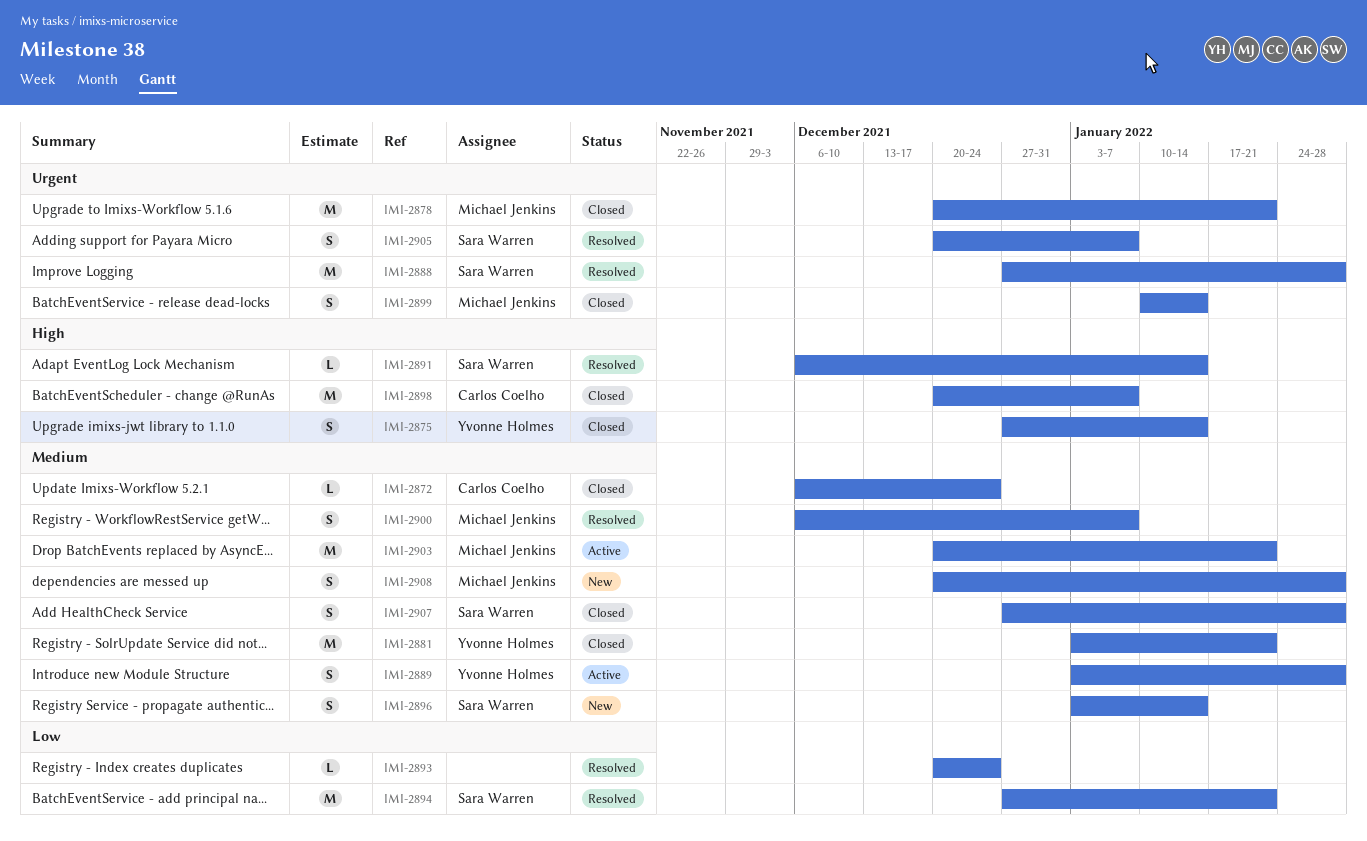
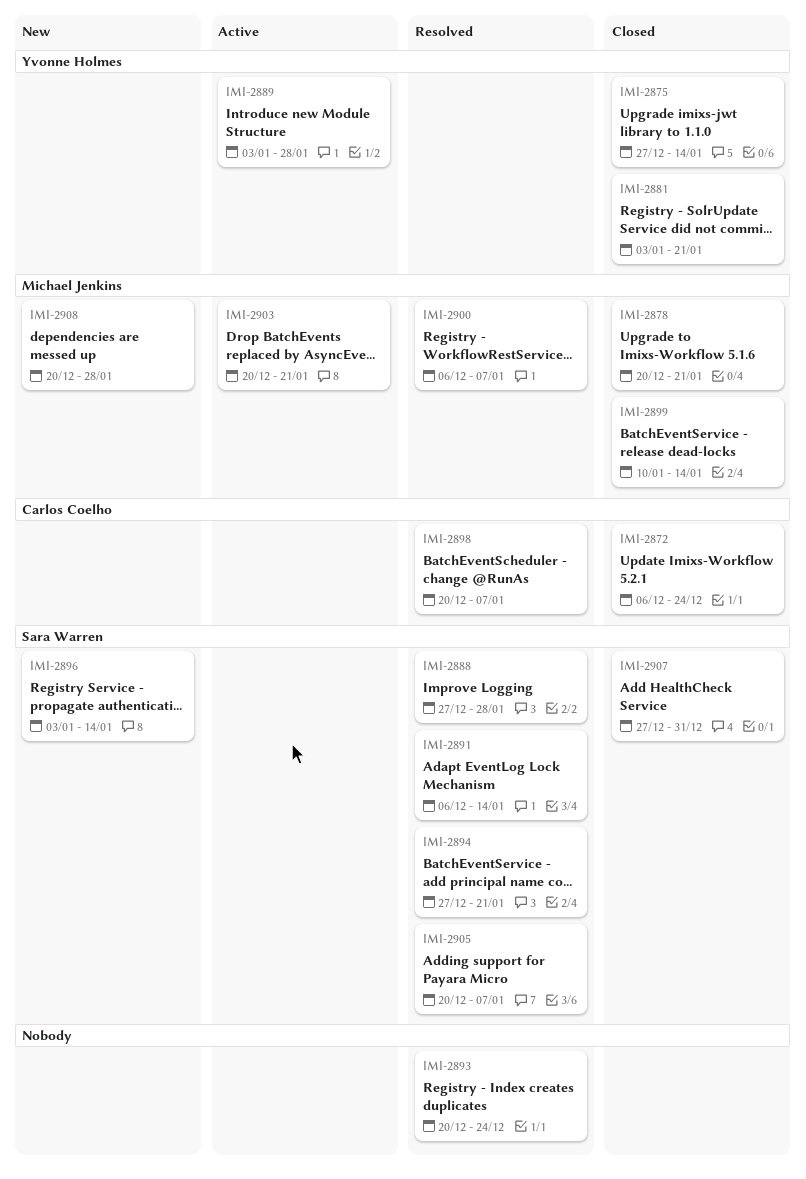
IMI-2898, status: Closed -> Resolved
IMI-2907, due: Jan 28 -> Dec 31

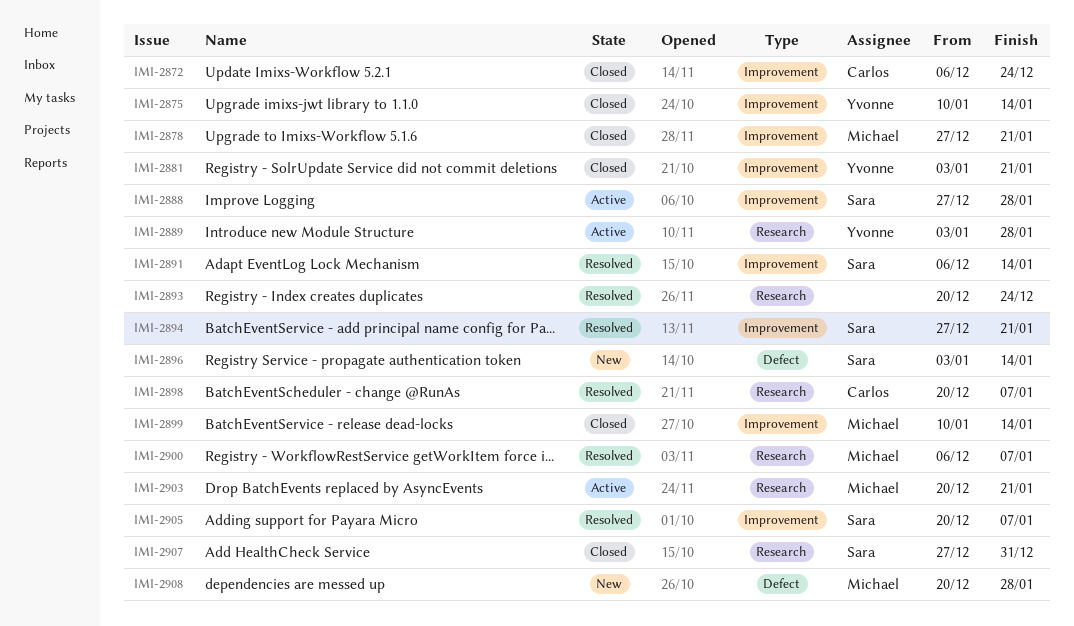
IMI-2875, start: Dec 27 -> Jan 10
IMI-2878, start: Dec 20 -> Dec 27
IMI-2888, status: Resolved -> Active

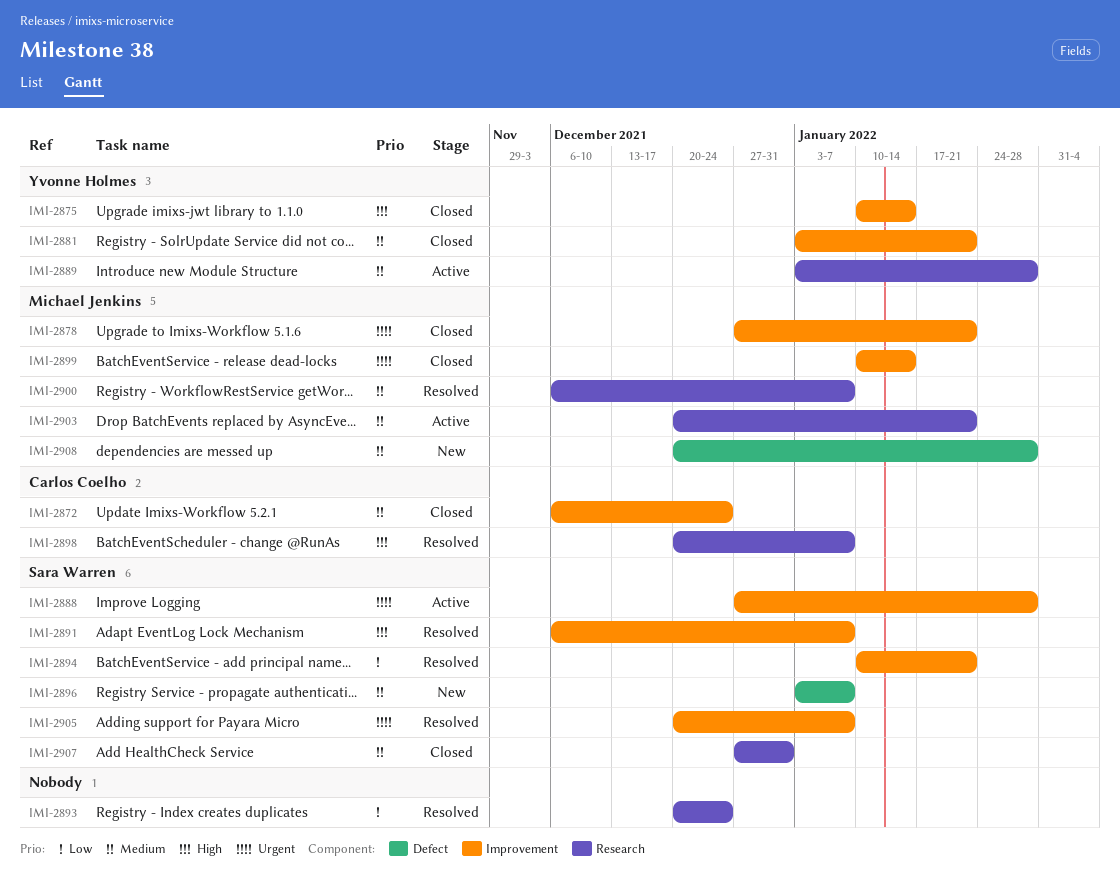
IMI-2891, due: Jan 14 -> Jan 7
IMI-2894, start: Dec 27 -> Jan 10
IMI-2896, due: Jan 14 -> Jan 7

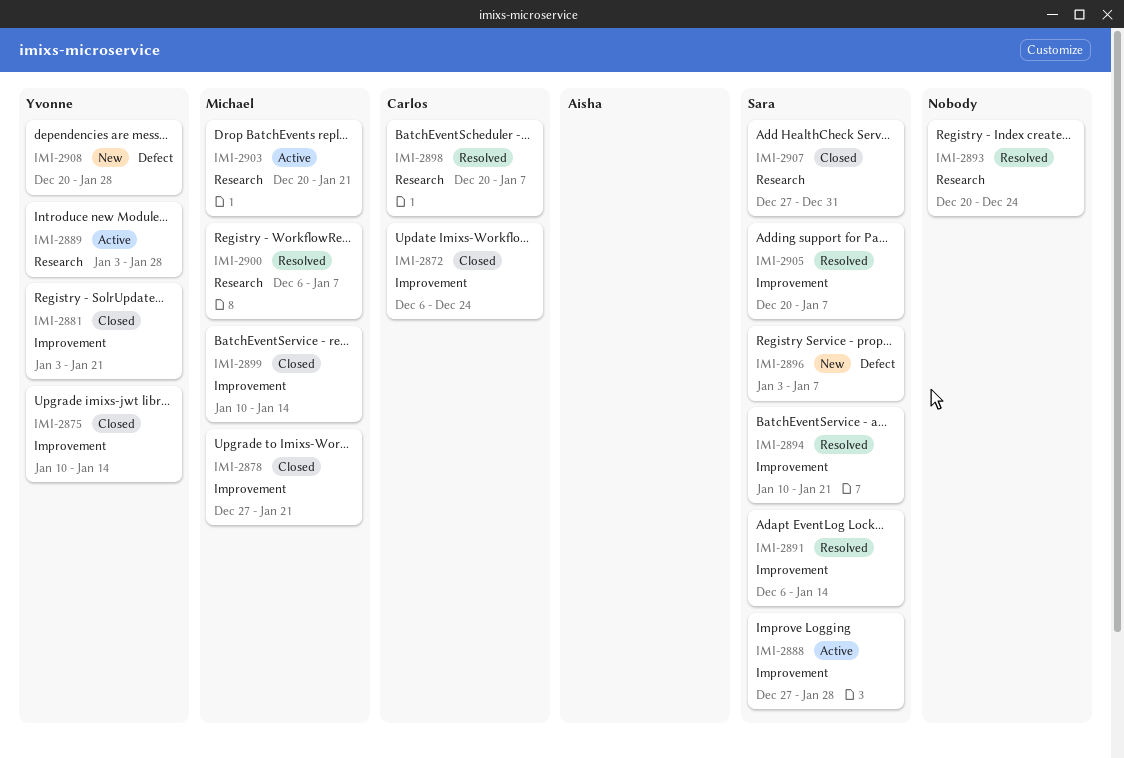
IMI-2891, due: Jan 7 -> Jan 14
IMI-2908, owner: Michael Jenkins -> Yvonne Holmes

